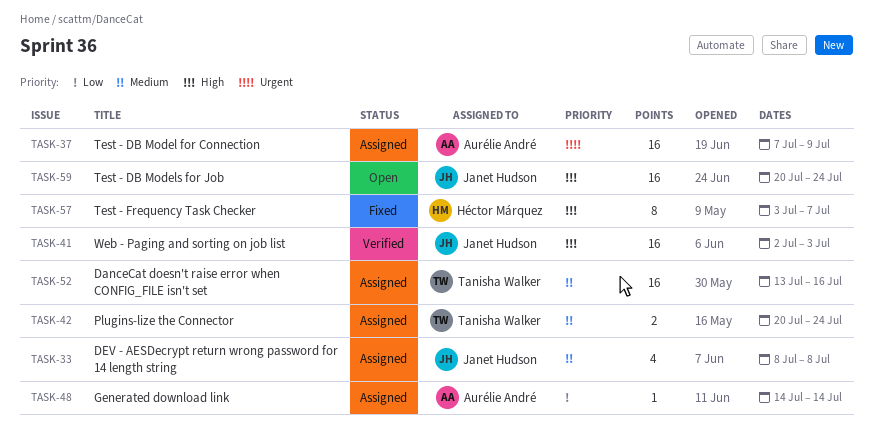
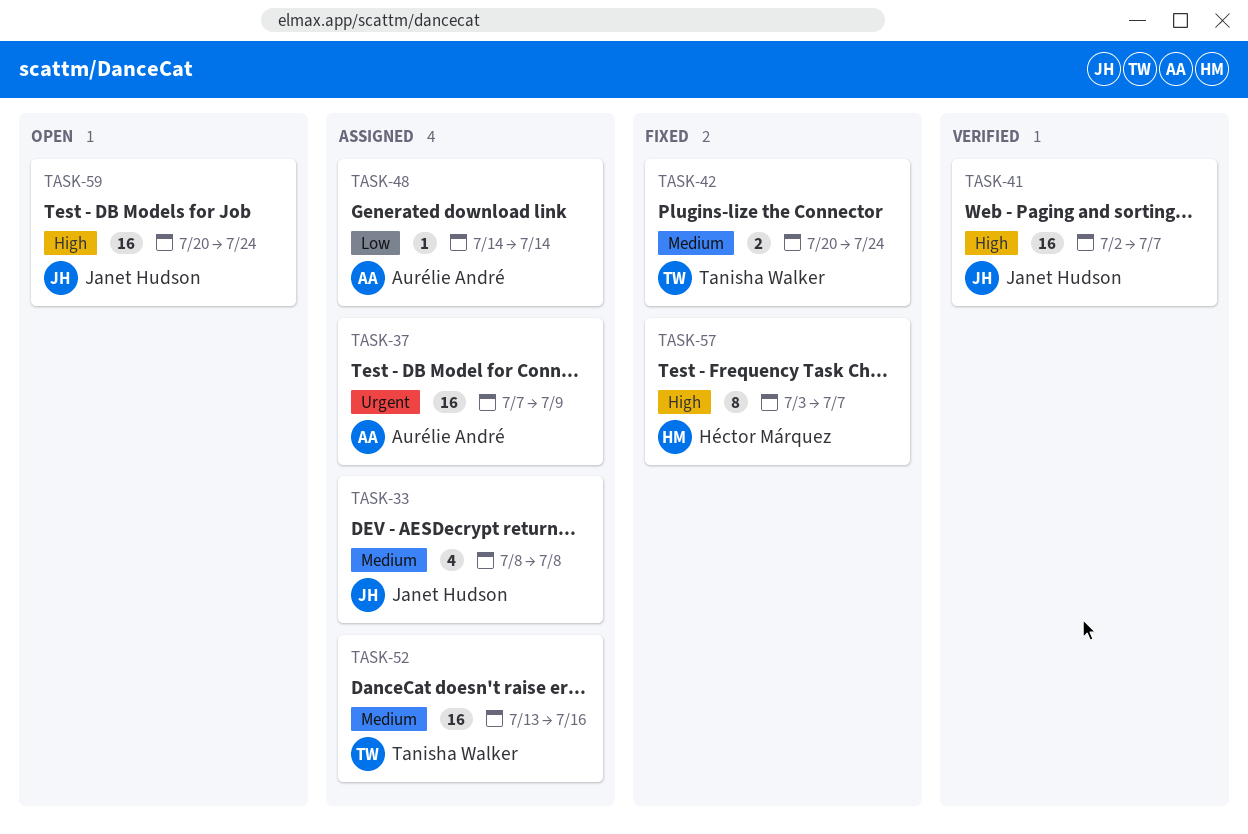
TASK-41, due: Jul 3 -> Jul 7
TASK-42, status: Assigned -> Fixed

